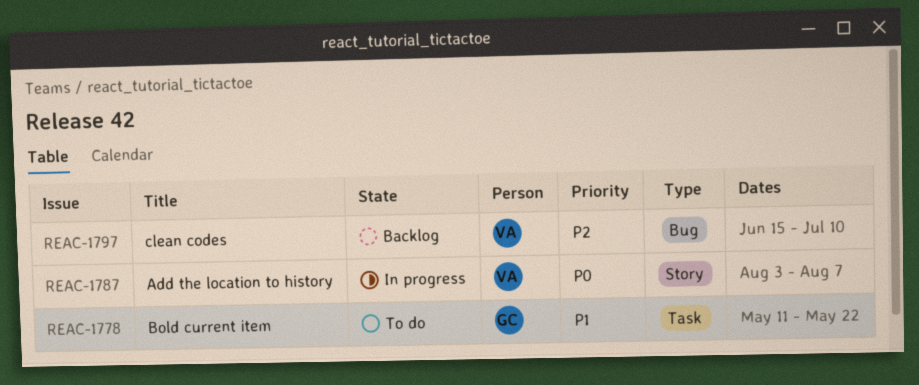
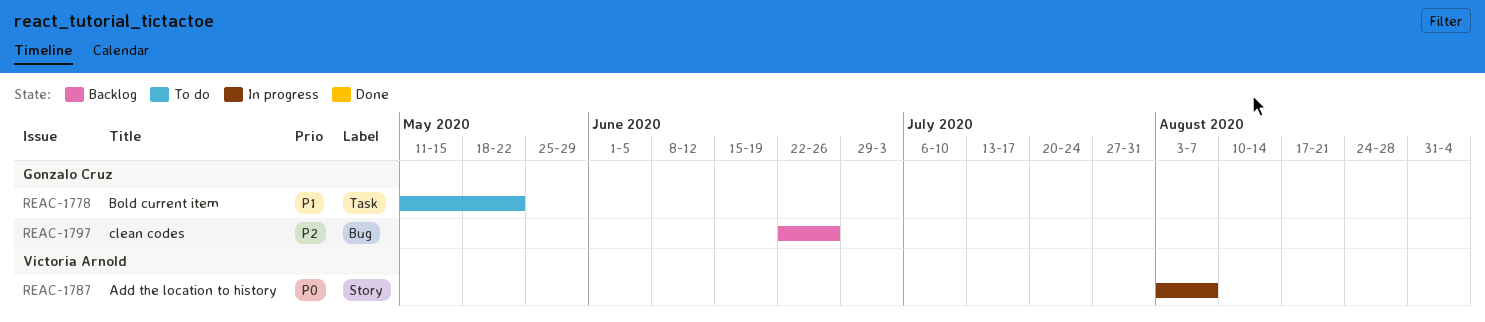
REAC-1797, owner: Victoria Arnold -> Gonzalo Cruz
REAC-1797, start: Jun 15 -> Jun 22
REAC-1797, due: Jul 10 -> Jun 26

